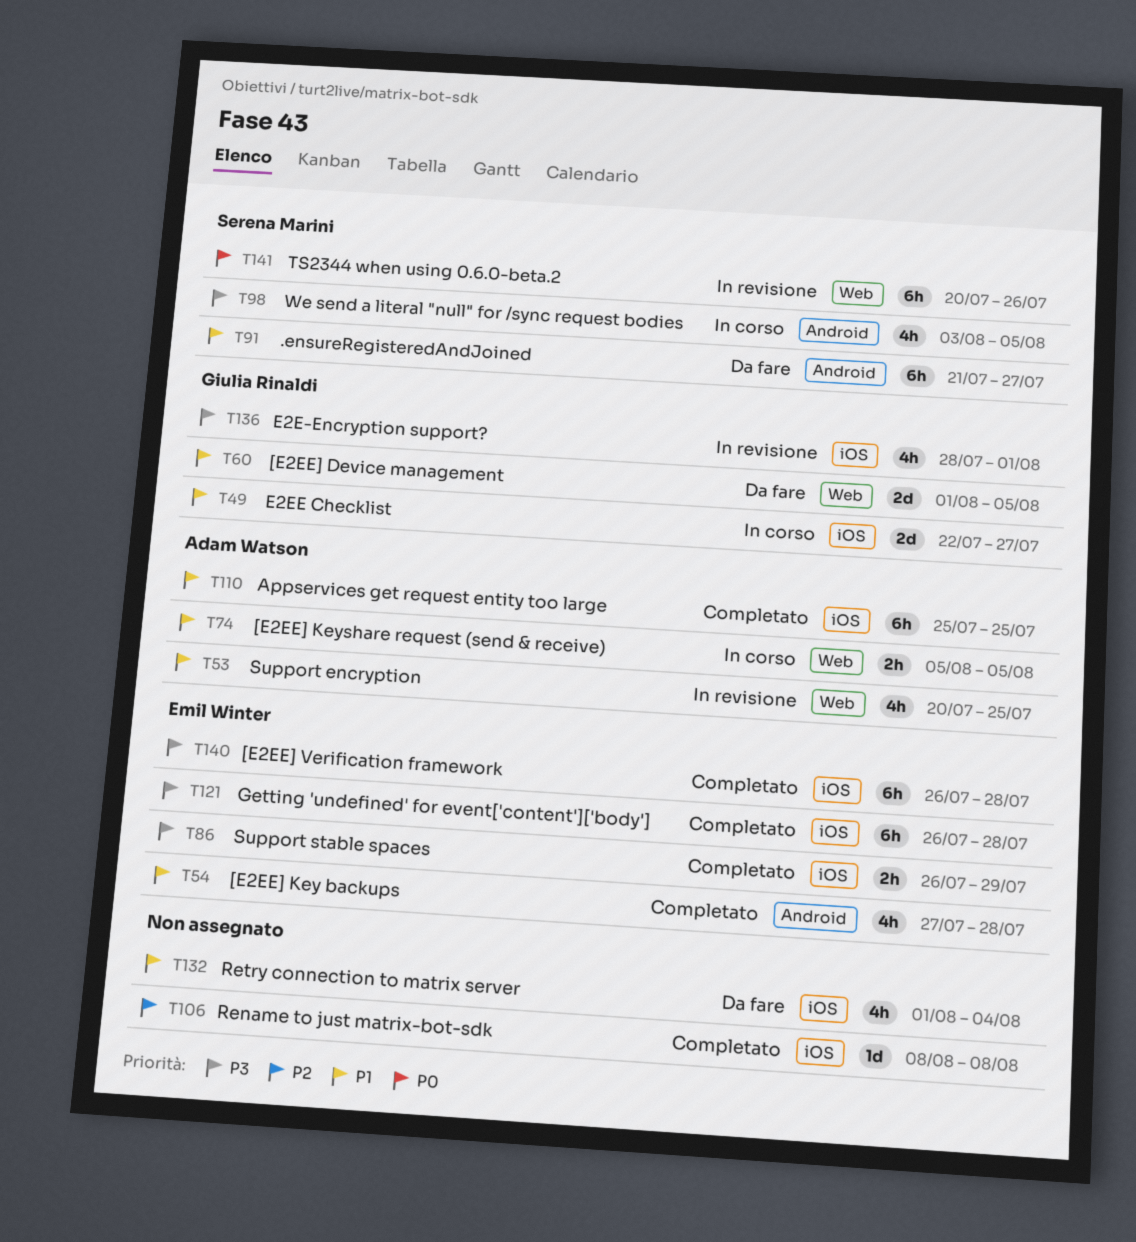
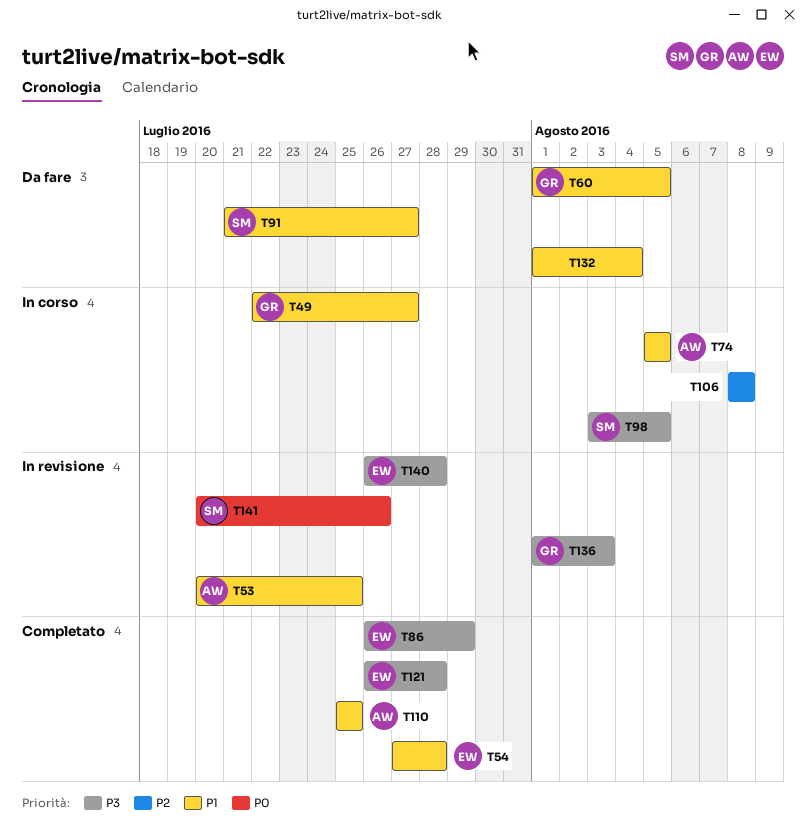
T106, status: Completato -> In corso
T136, start: Jul 28 -> Aug 1
T136, due: Aug 1 -> Aug 3
T140, status: Completato -> In revisione

